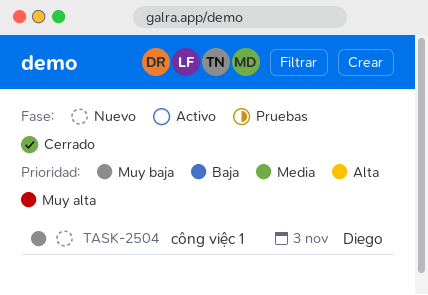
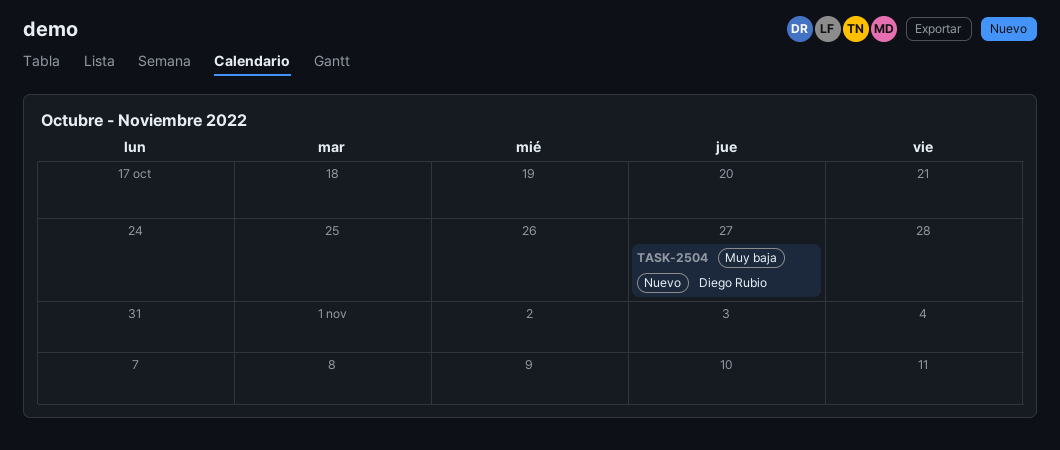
TASK-2504, due: Nov 3 -> Oct 27

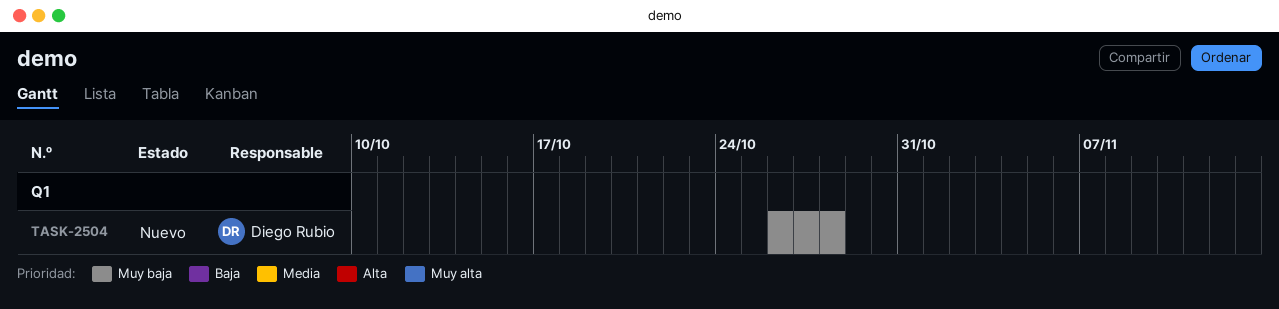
TASK-2504, due: Oct 27 -> Oct 28

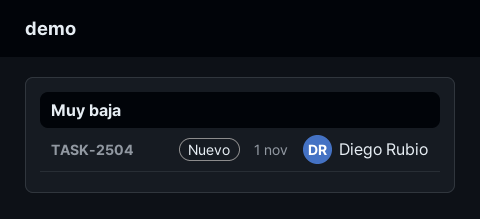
TASK-2504, due: Oct 28 -> Nov 1

